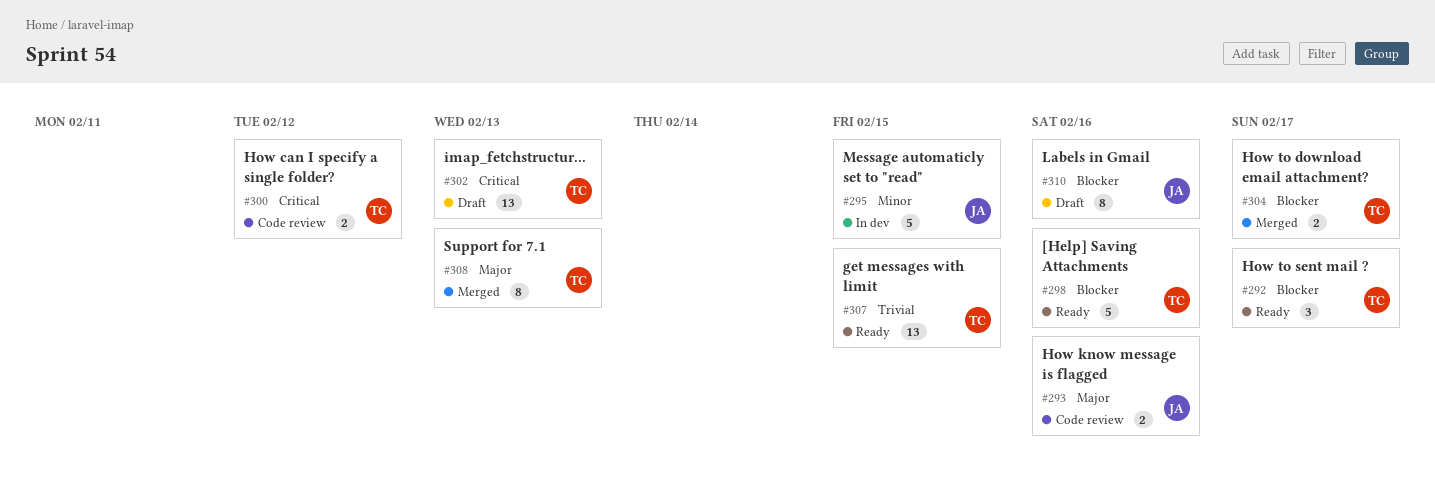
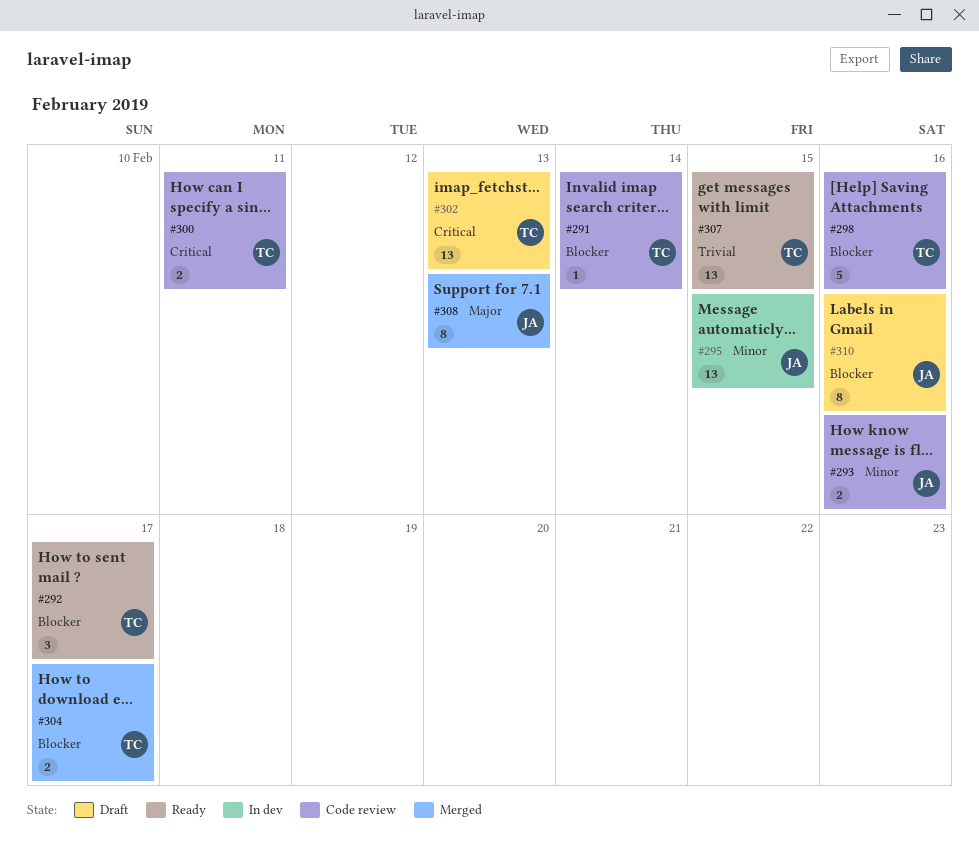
#291: none -> present
#293, priority: Major -> Minor
#295, estimate: 5 -> 13
#298, status: Ready -> Code review
#300, due: Feb 12 -> Feb 11
#308, owner: TC -> JA

